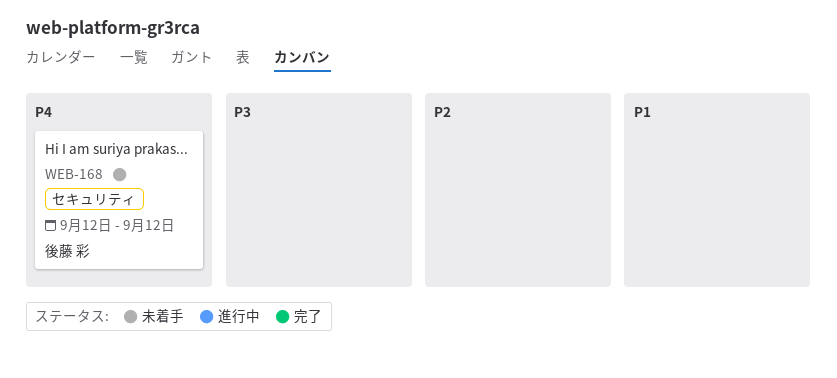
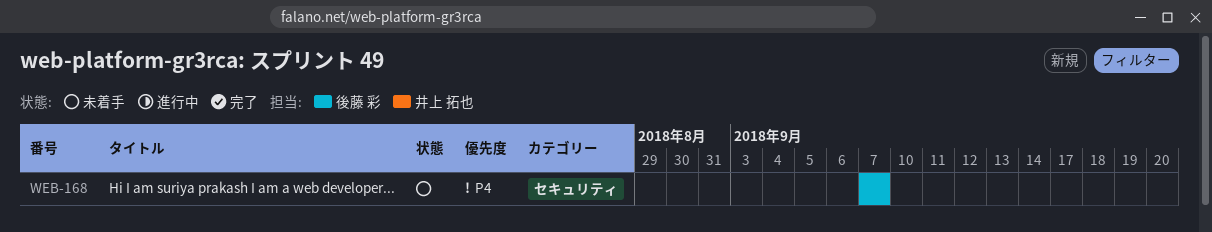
WEB-168, start: Sep 12 -> Sep 7
WEB-168, due: Sep 12 -> Sep 7

